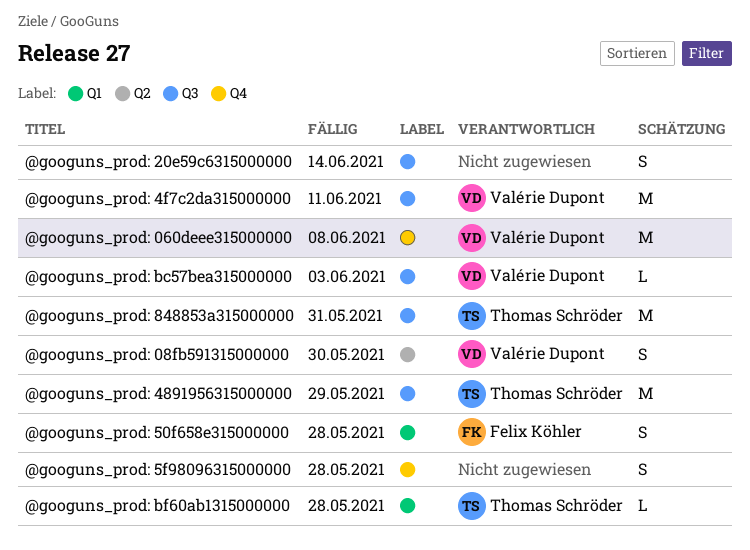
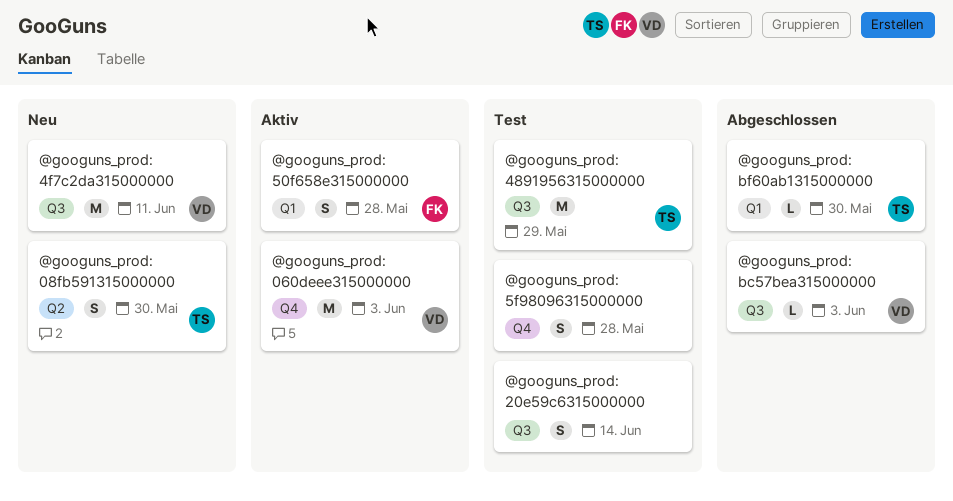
@googuns_prod: 060deee315000000, due: Jun 8 -> Jun 3
@googuns_prod: 08fb591315000000, owner: Valérie Dupont -> Thomas Schröder
@googuns_prod: 848853a315000000: present -> none
@googuns_prod: bf60ab1315000000, due: May 28 -> May 30

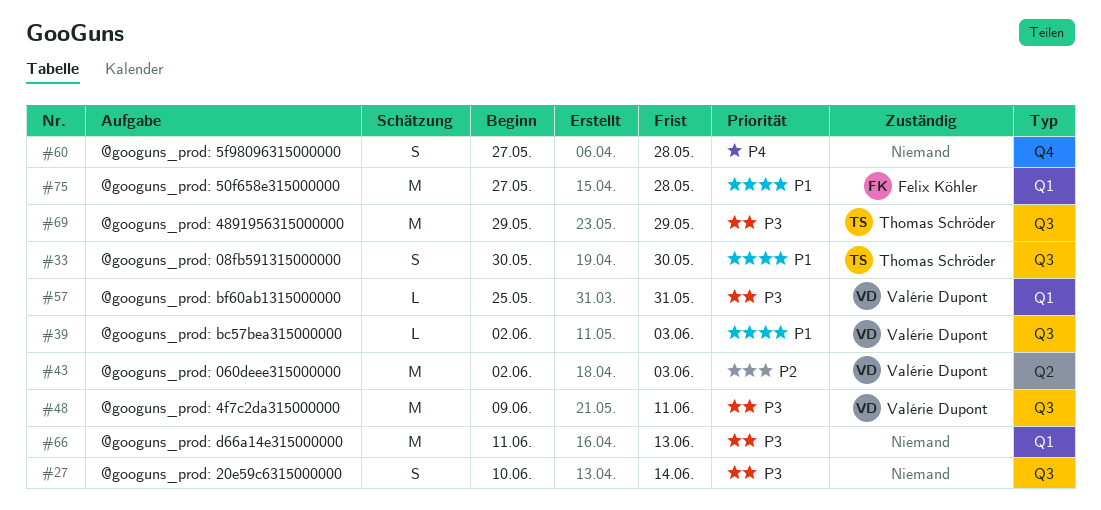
@googuns_prod: 060deee315000000, label: Q4 -> Q2
@googuns_prod: 08fb591315000000, label: Q2 -> Q3
@googuns_prod: 50f658e315000000, estimate: S -> M
@googuns_prod: bf60ab1315000000, owner: Thomas Schröder -> Valérie Dupont
@googuns_prod: bf60ab1315000000, due: May 30 -> May 31
@googuns_prod: d66a14e315000000: none -> present

